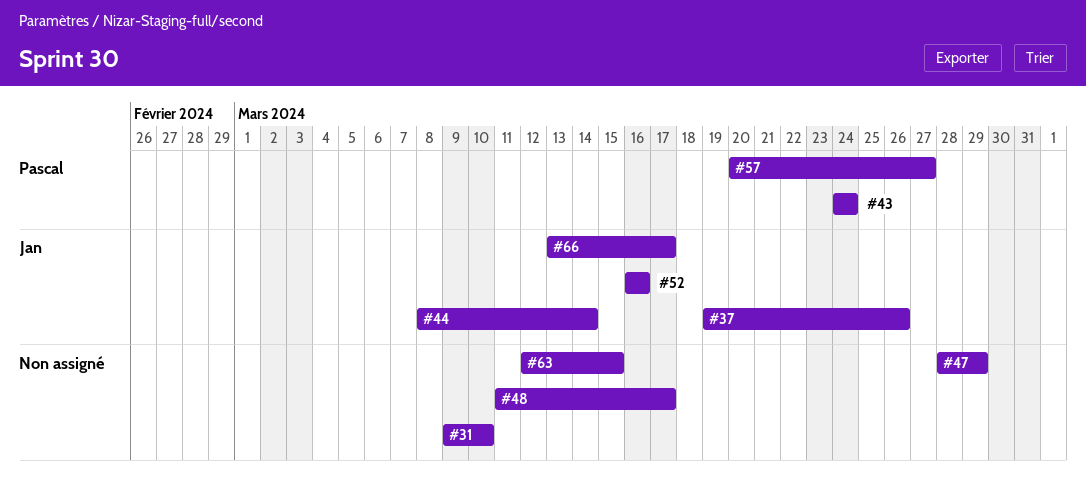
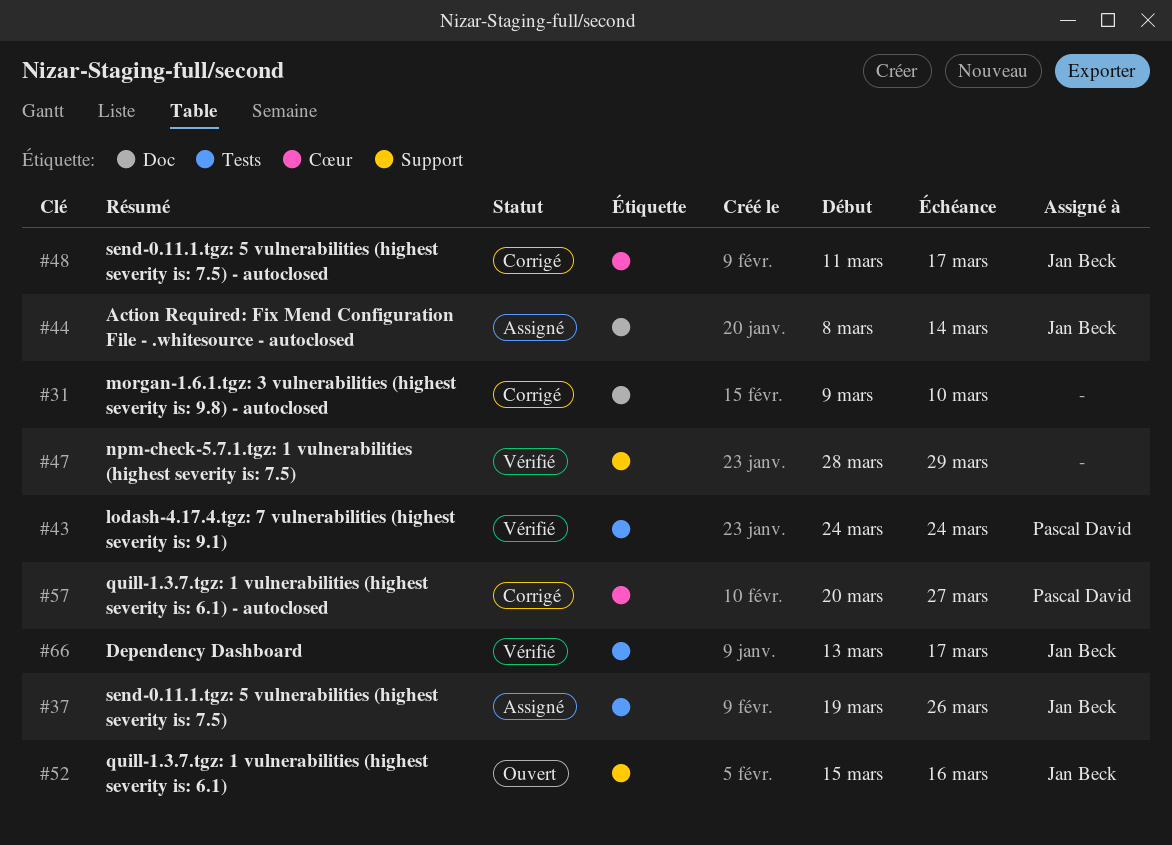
#48, owner: none -> Jan Beck
#52, start: Mar 16 -> Mar 15
#63: present -> none

